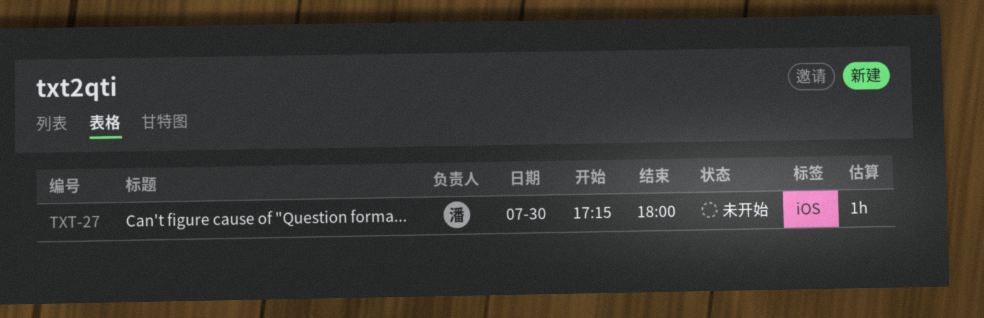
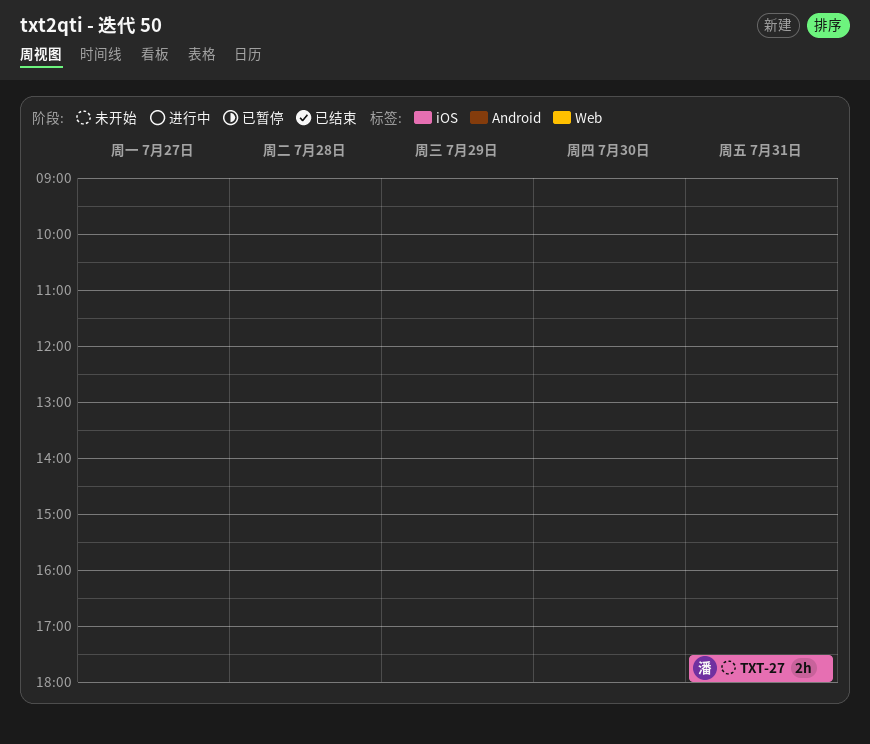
TXT-27, estimate: 1h -> 2h
TXT-27, day: Jul 30 -> Jul 31
TXT-27, begins: 17:15 -> 17:30

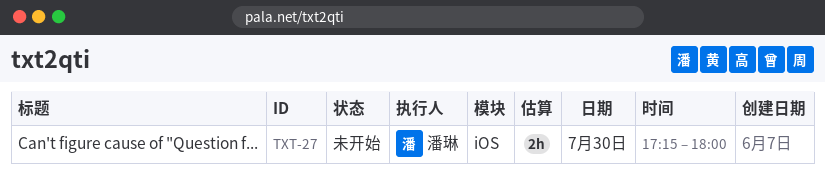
TXT-27, day: Jul 31 -> Jul 30
TXT-27, begins: 17:30 -> 17:15

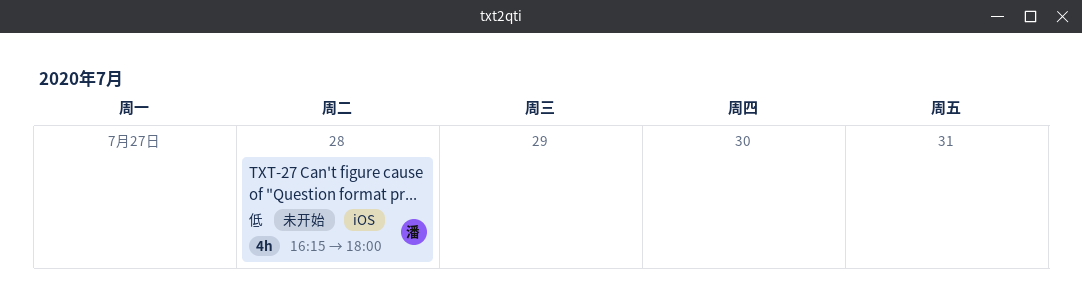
TXT-27, estimate: 2h -> 4h
TXT-27, day: Jul 30 -> Jul 28
TXT-27, begins: 17:15 -> 16:15

